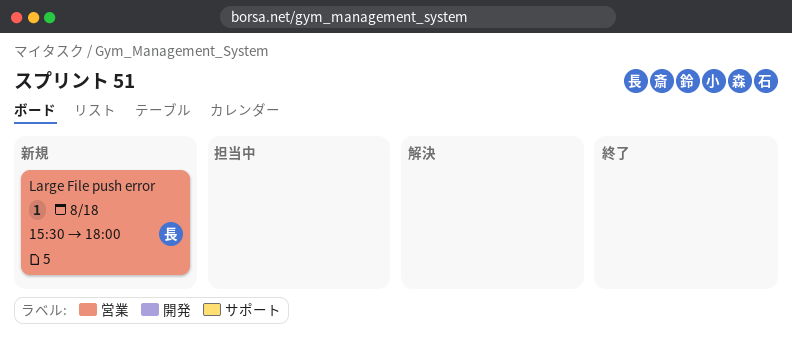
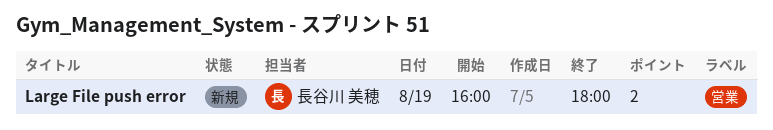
Large File push error, estimate: 1 -> 2
Large File push error, day: Aug 18 -> Aug 19
Large File push error, begins: 15:30 -> 16:00

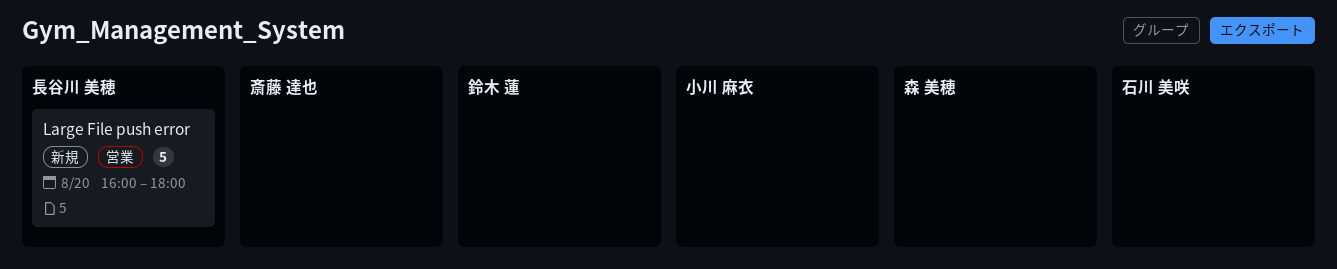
Large File push error, estimate: 2 -> 5
Large File push error, day: Aug 19 -> Aug 20

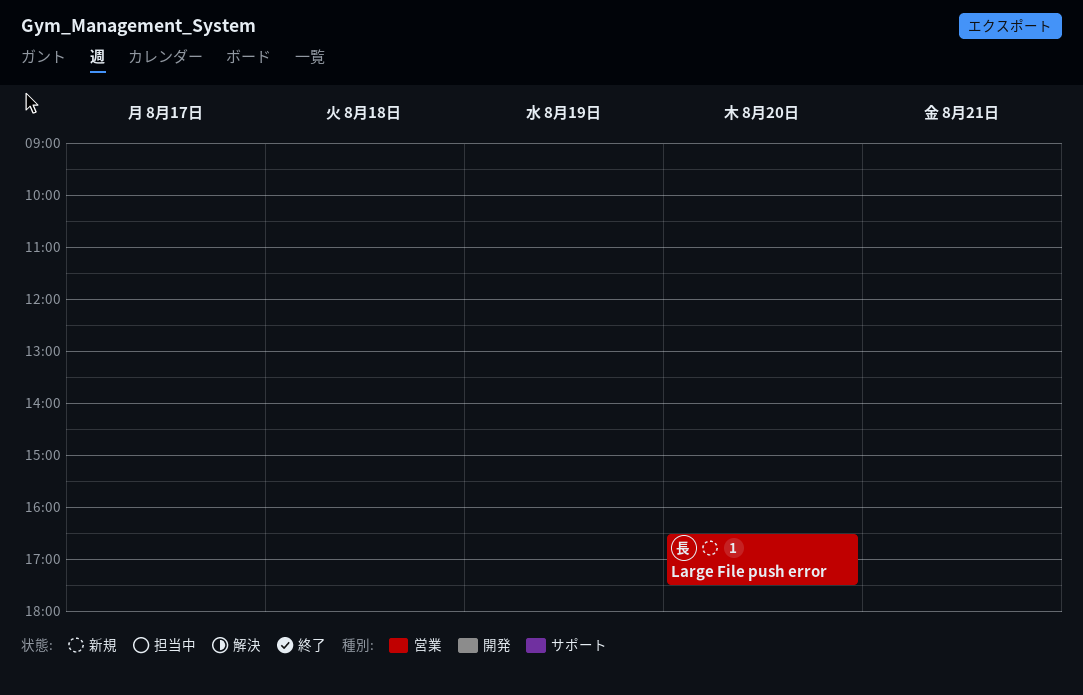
Large File push error, estimate: 5 -> 1
Large File push error, begins: 16:00 -> 16:30
Large File push error, ends: 18:00 -> 17:30

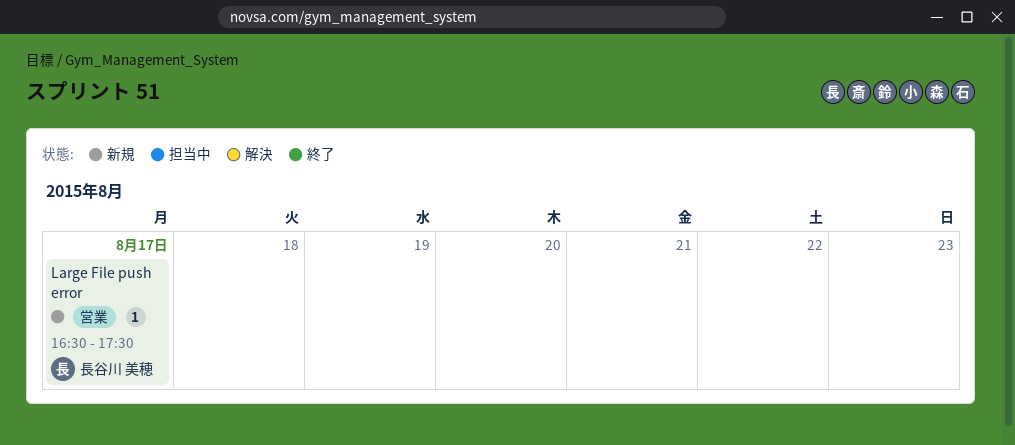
Large File push error, day: Aug 20 -> Aug 17

